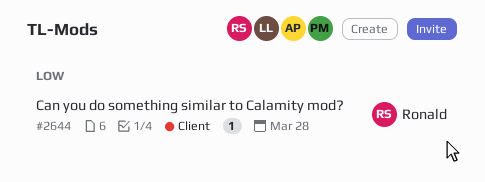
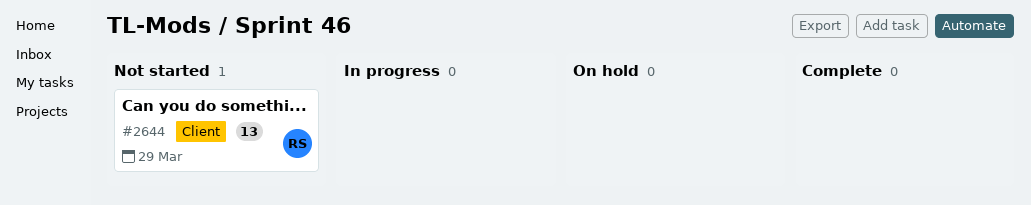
#2644, estimate: 1 -> 13
#2644, due: Mar 28 -> Mar 29

